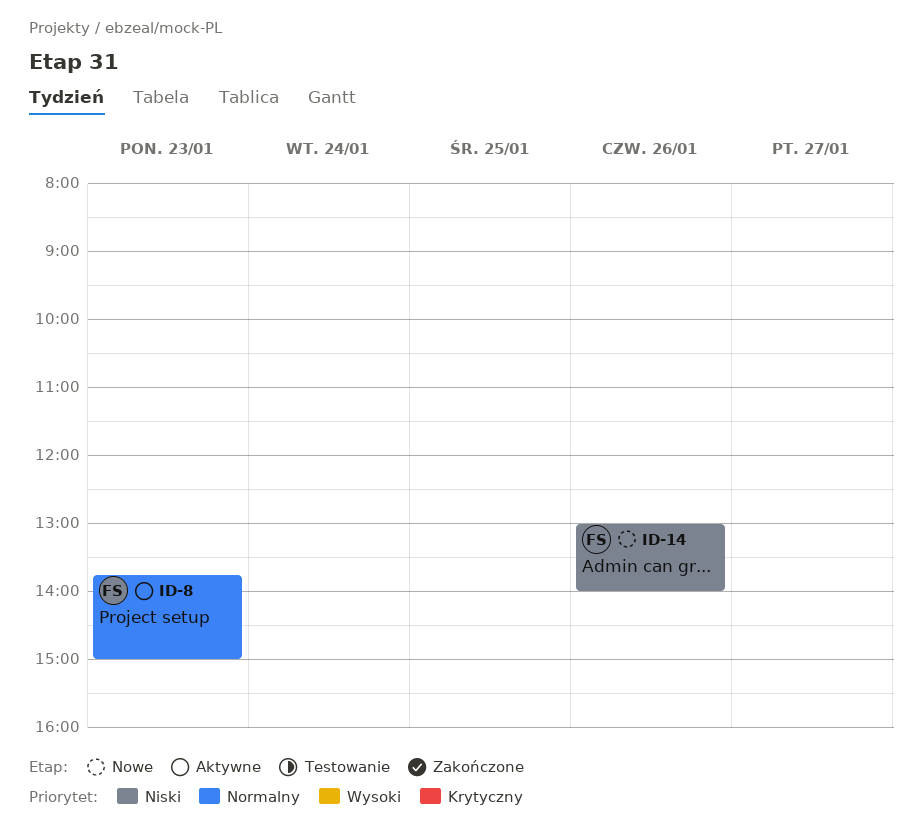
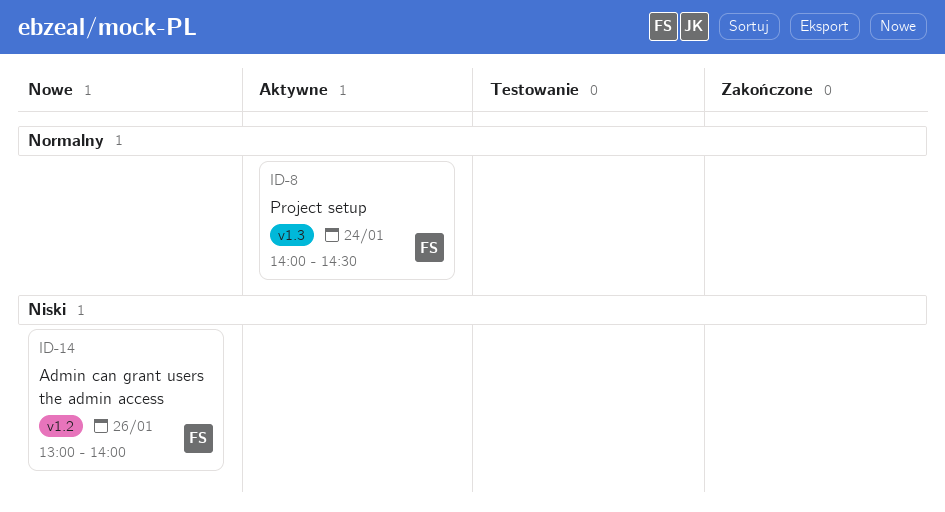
ID-8, day: Jan 23 -> Jan 24
ID-8, begins: 13:45 -> 14:00
ID-8, ends: 15:00 -> 14:30

